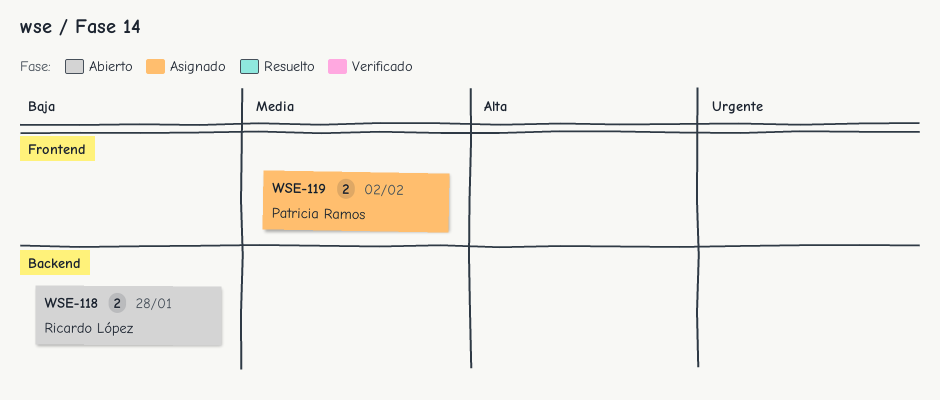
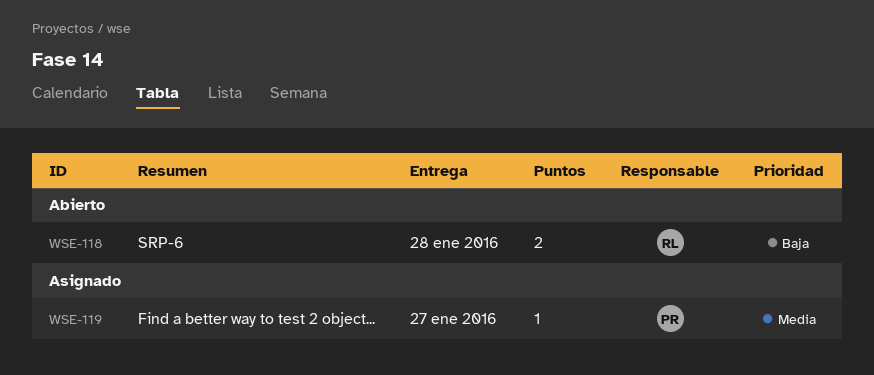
WSE-119, estimate: 2 -> 1
WSE-119, due: Feb 2 -> Jan 27

